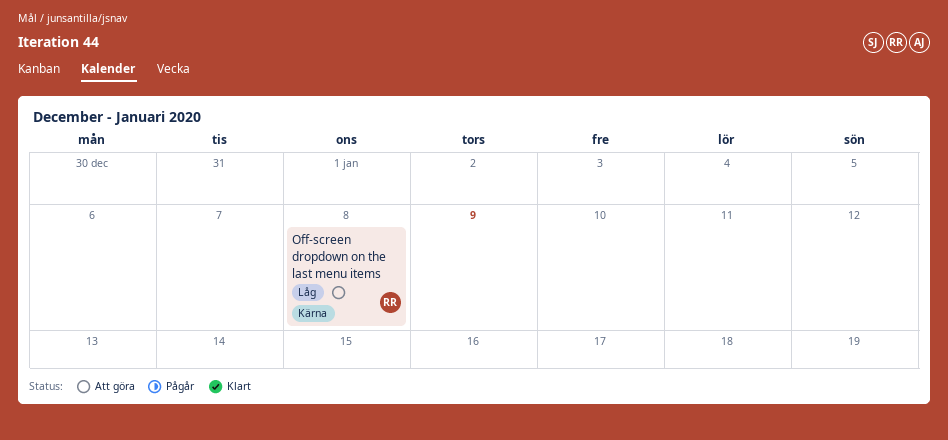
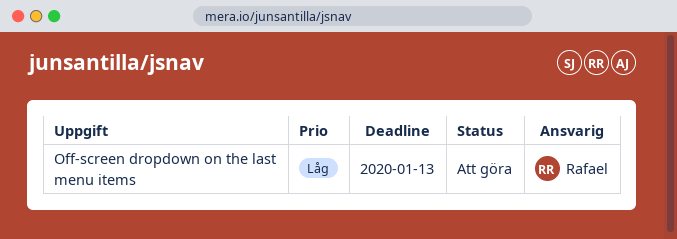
Off-screen dropdown on the last menu items, due: Jan 8 -> Jan 13

